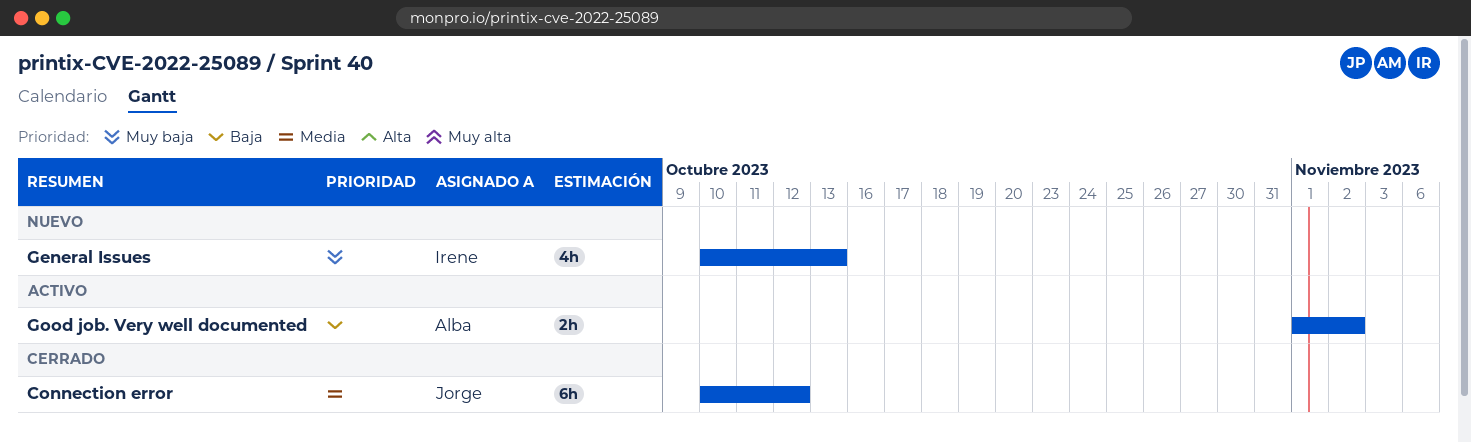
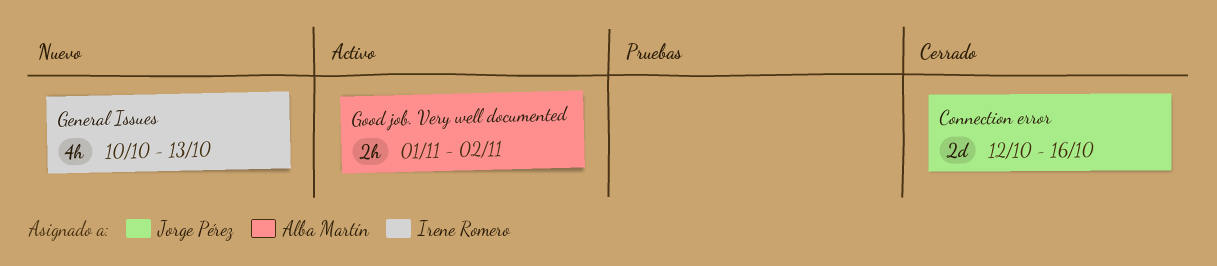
Connection error, estimate: 6h -> 2d
Connection error, start: Oct 10 -> Oct 12
Connection error, due: Oct 12 -> Oct 16

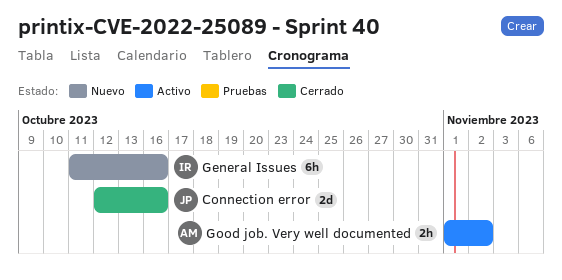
General Issues, estimate: 4h -> 6h
General Issues, start: Oct 10 -> Oct 11
General Issues, due: Oct 13 -> Oct 16

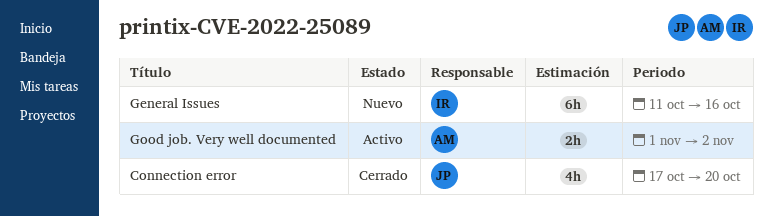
Connection error, estimate: 2d -> 4h
Connection error, start: Oct 12 -> Oct 17
Connection error, due: Oct 16 -> Oct 20

